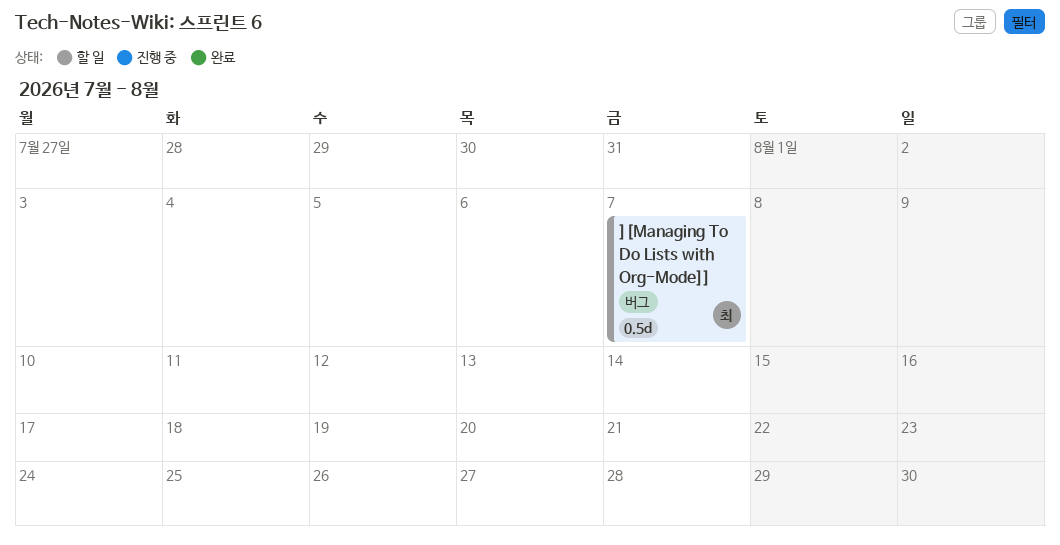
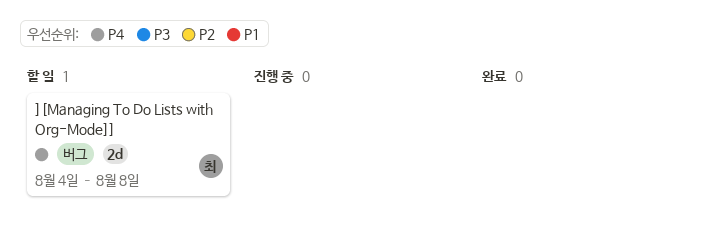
][Managing To Do Lists with Org-Mode]], estimate: 0.5d -> 2d
][Managing To Do Lists with Org-Mode]], due: Aug 7 -> Aug 8

